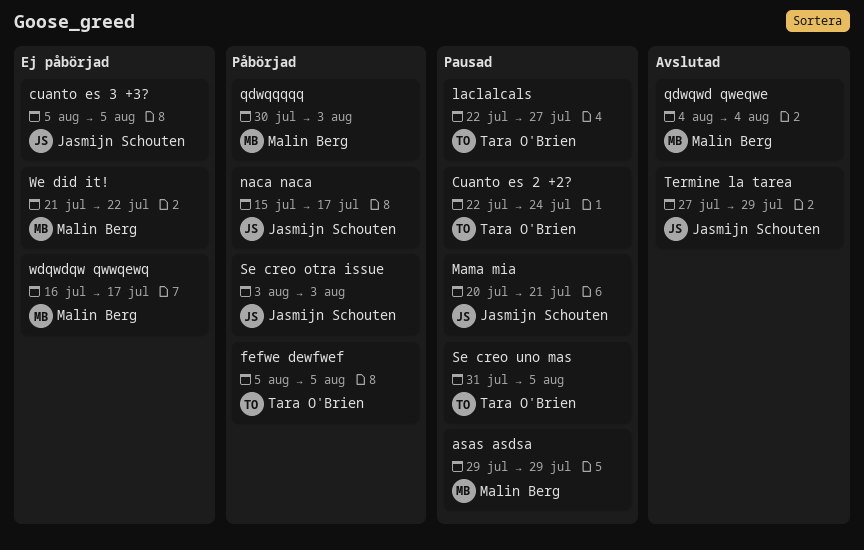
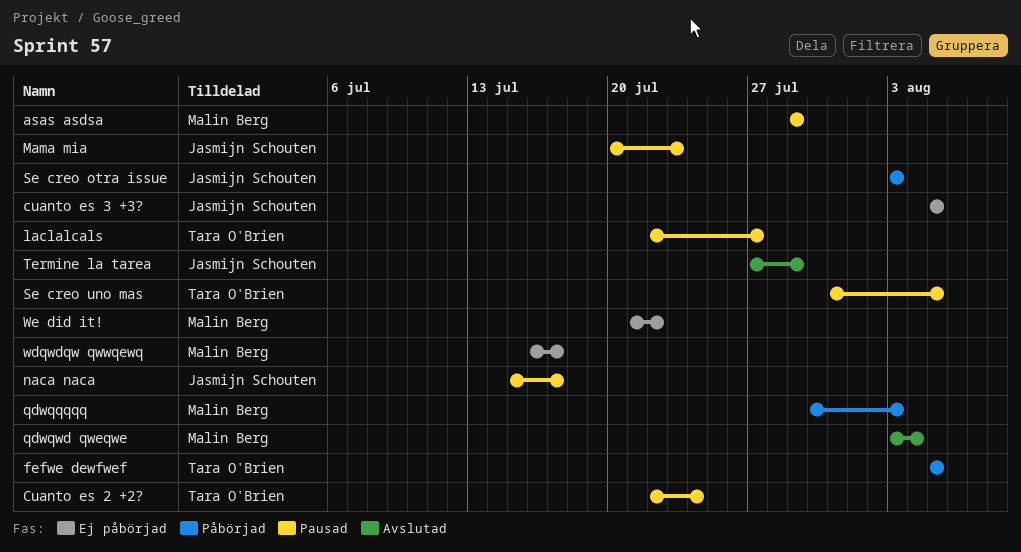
Mama mia, due: Jul 21 -> Jul 23
naca naca, status: Påbörjad -> Pausad
qdwqwd qweqwe, start: Aug 4 -> Aug 3

